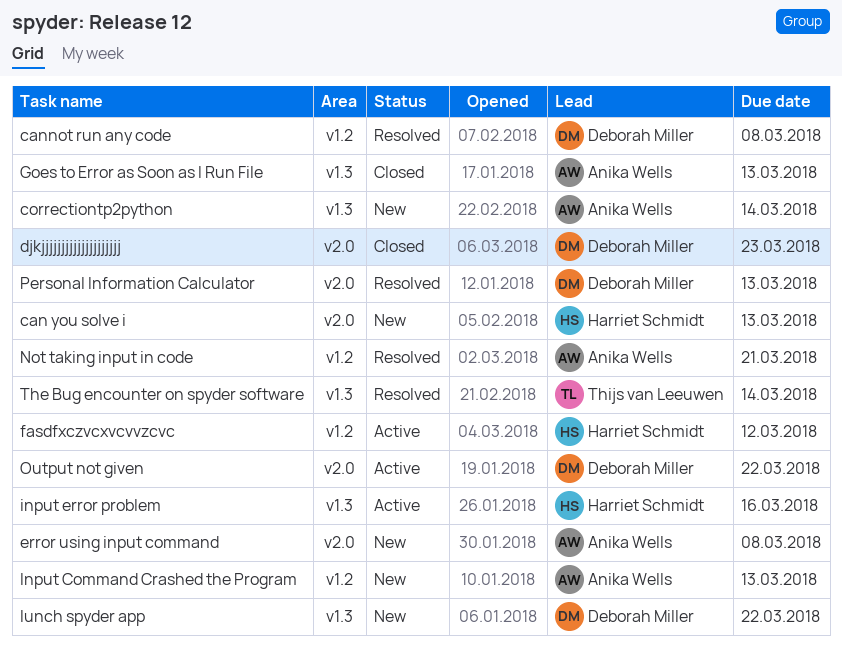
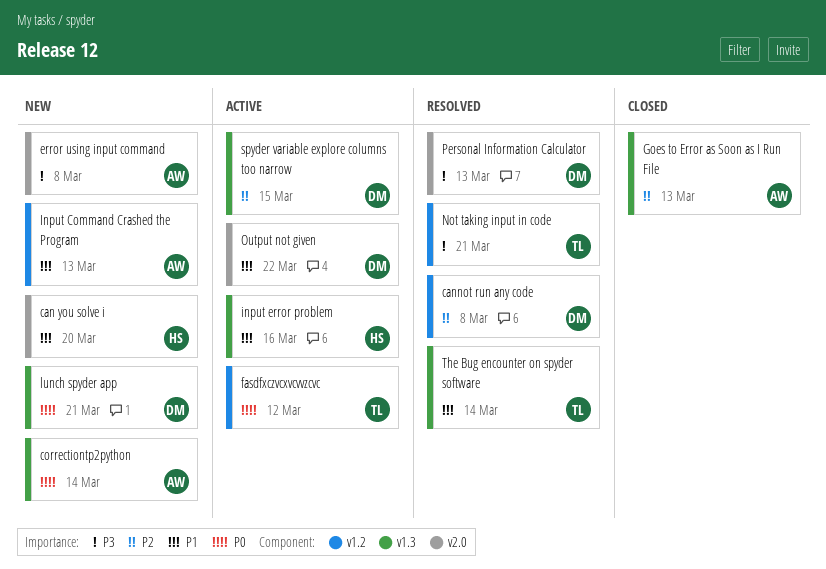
can you solve i, due: Mar 13 -> Mar 20
djkjjjjjjjjjjjjjjjjjjjj: present -> none
fasdfxczvcxvcvvzcvc, owner: Harriet Schmidt -> Thijs van Leeuwen
lunch spyder app, due: Mar 22 -> Mar 21
Not taking input in code, owner: Anika Wells -> Thijs van Leeuwen
spyder variable explore columns too narrow: none -> present

